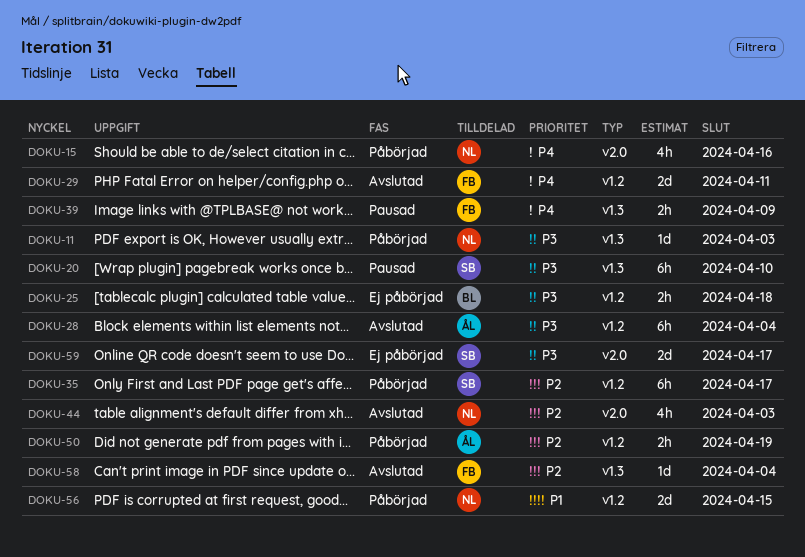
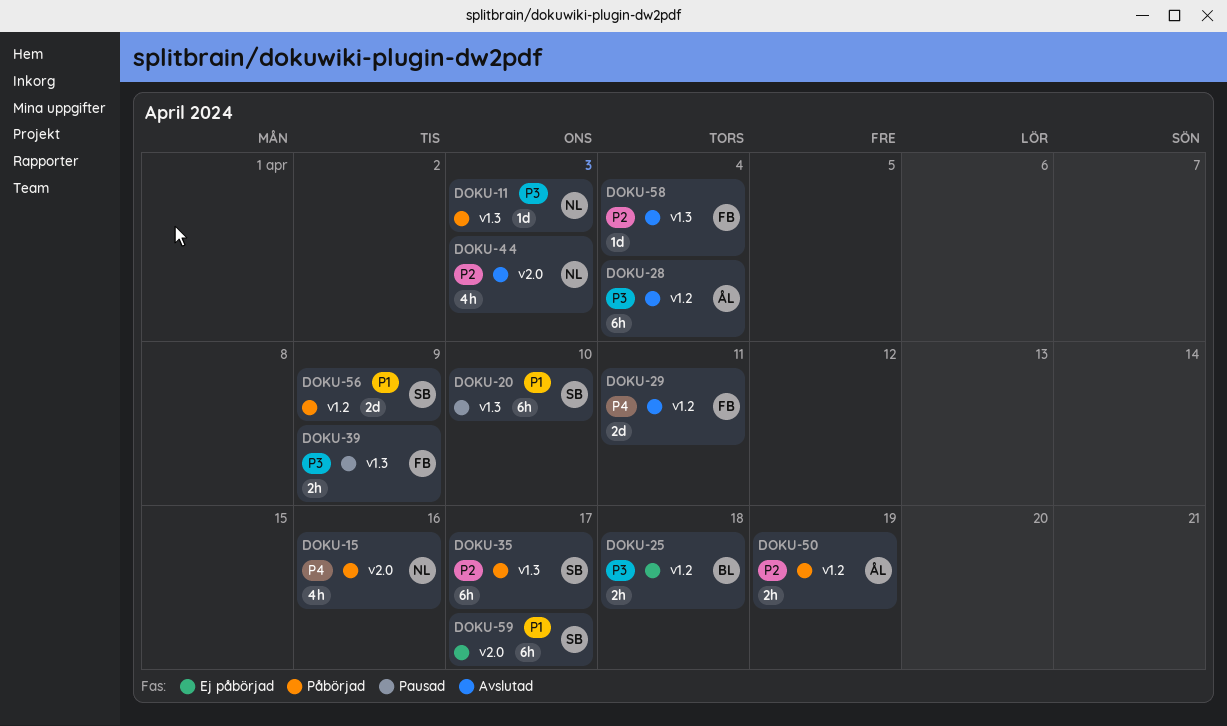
DOKU-20, priority: P3 -> P1
DOKU-35, label: v1.2 -> v1.3
DOKU-39, priority: P4 -> P3
DOKU-56, owner: NL -> SB
DOKU-56, due: Apr 15 -> Apr 9
DOKU-59, priority: P3 -> P1
DOKU-59, estimate: 2d -> 6h

